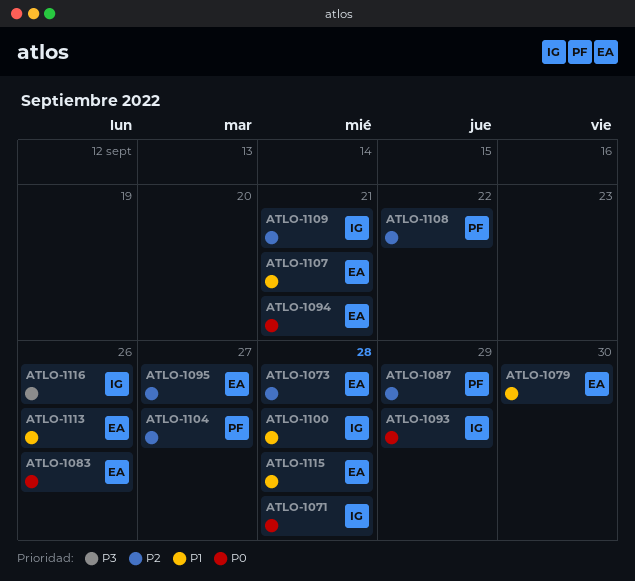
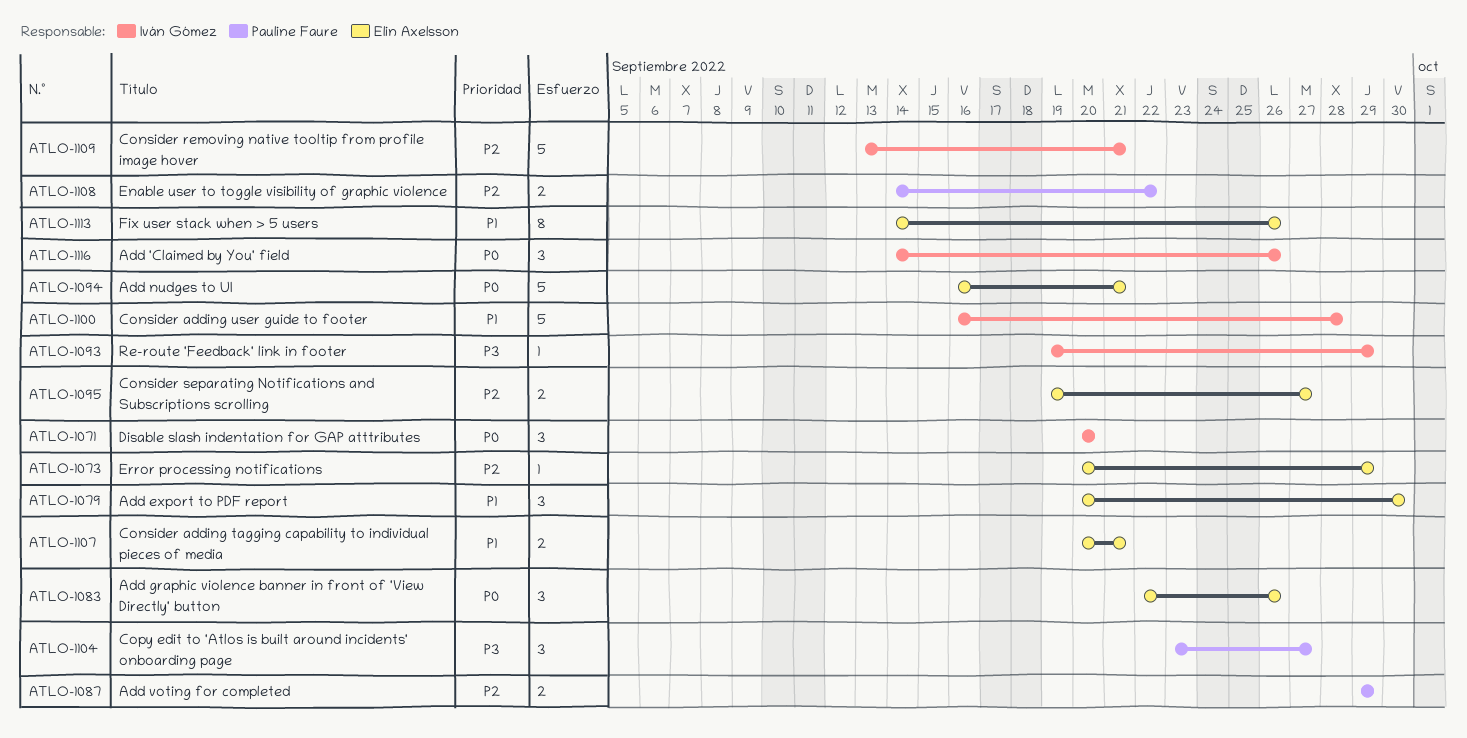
ATLO-1071, due: Sep 28 -> Sep 20
ATLO-1073, due: Sep 28 -> Sep 29
ATLO-1093, priority: P0 -> P3
ATLO-1104, priority: P2 -> P3
ATLO-1115: present -> none
ATLO-1116, priority: P3 -> P0

